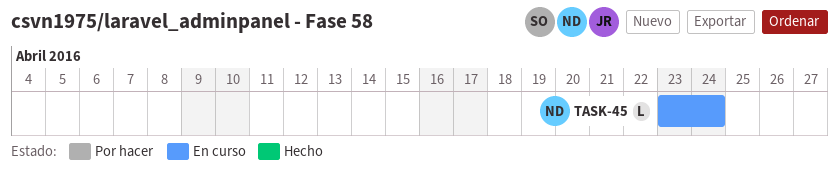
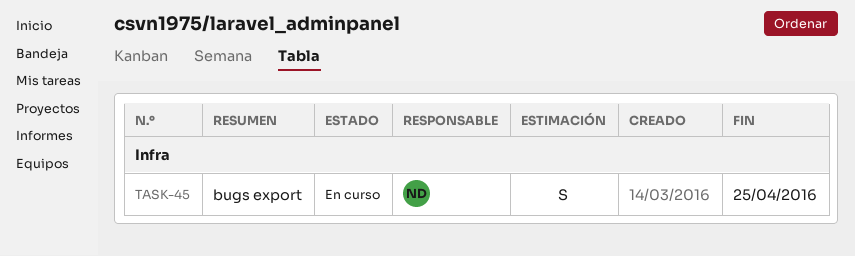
TASK-45, estimate: L -> S
TASK-45, due: Apr 24 -> Apr 25

